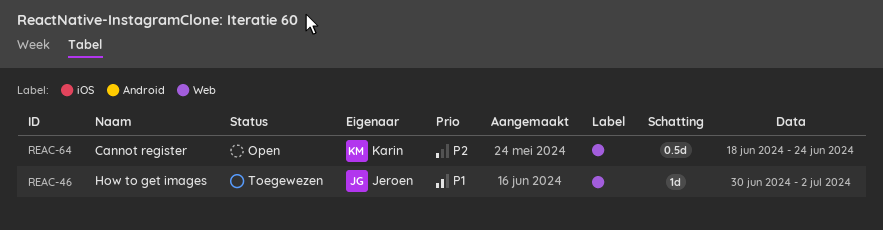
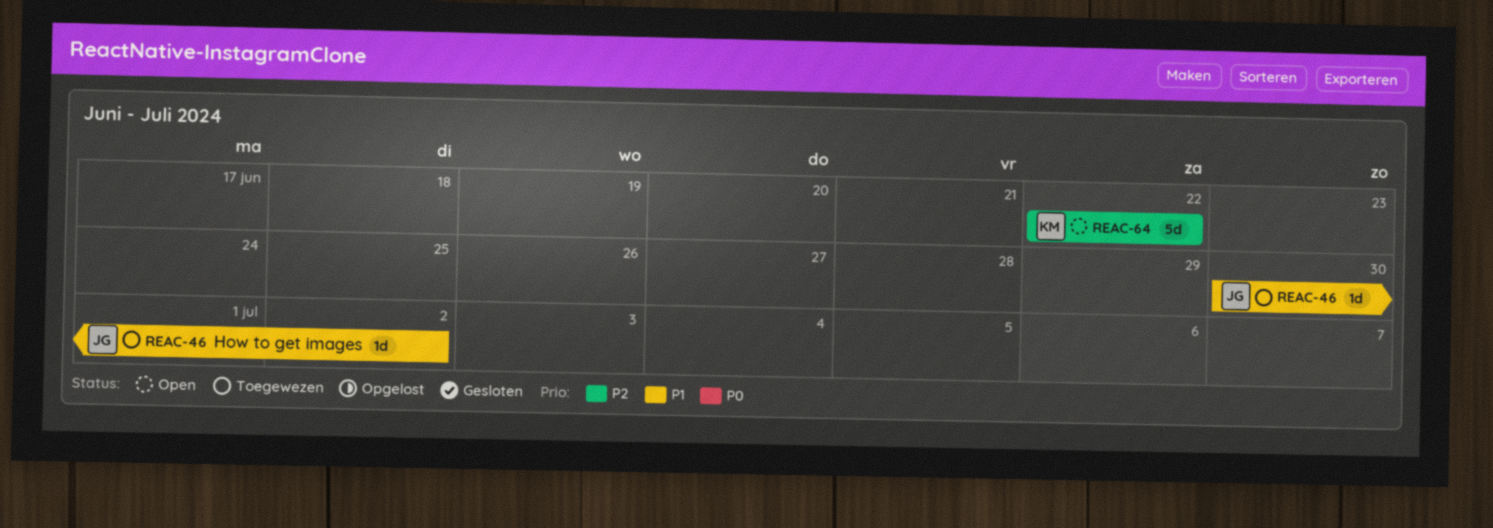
REAC-64, estimate: 0.5d -> 5d
REAC-64, start: Jun 18 -> Jun 22
REAC-64, due: Jun 24 -> Jun 22

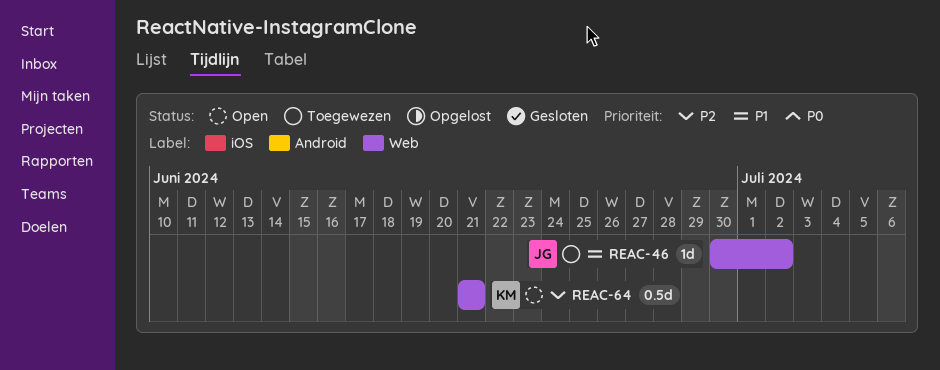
REAC-64, estimate: 5d -> 0.5d
REAC-64, start: Jun 22 -> Jun 21
REAC-64, due: Jun 22 -> Jun 21

